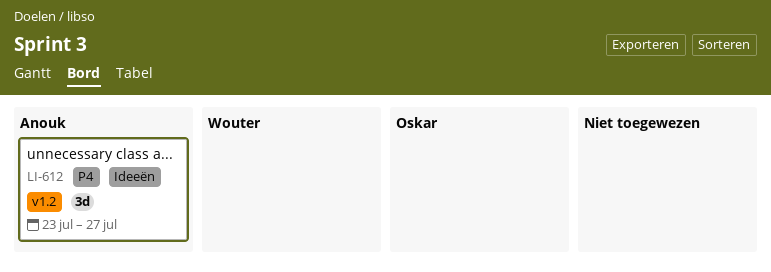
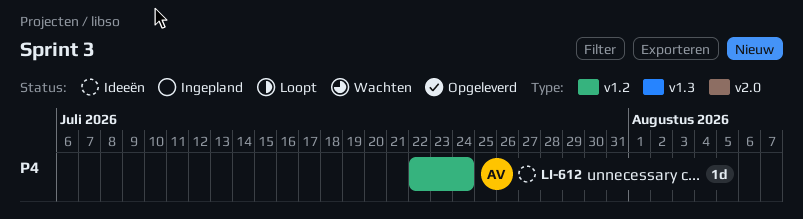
LI-612, estimate: 3d -> 1d
LI-612, start: Jul 23 -> Jul 22
LI-612, due: Jul 27 -> Jul 24

